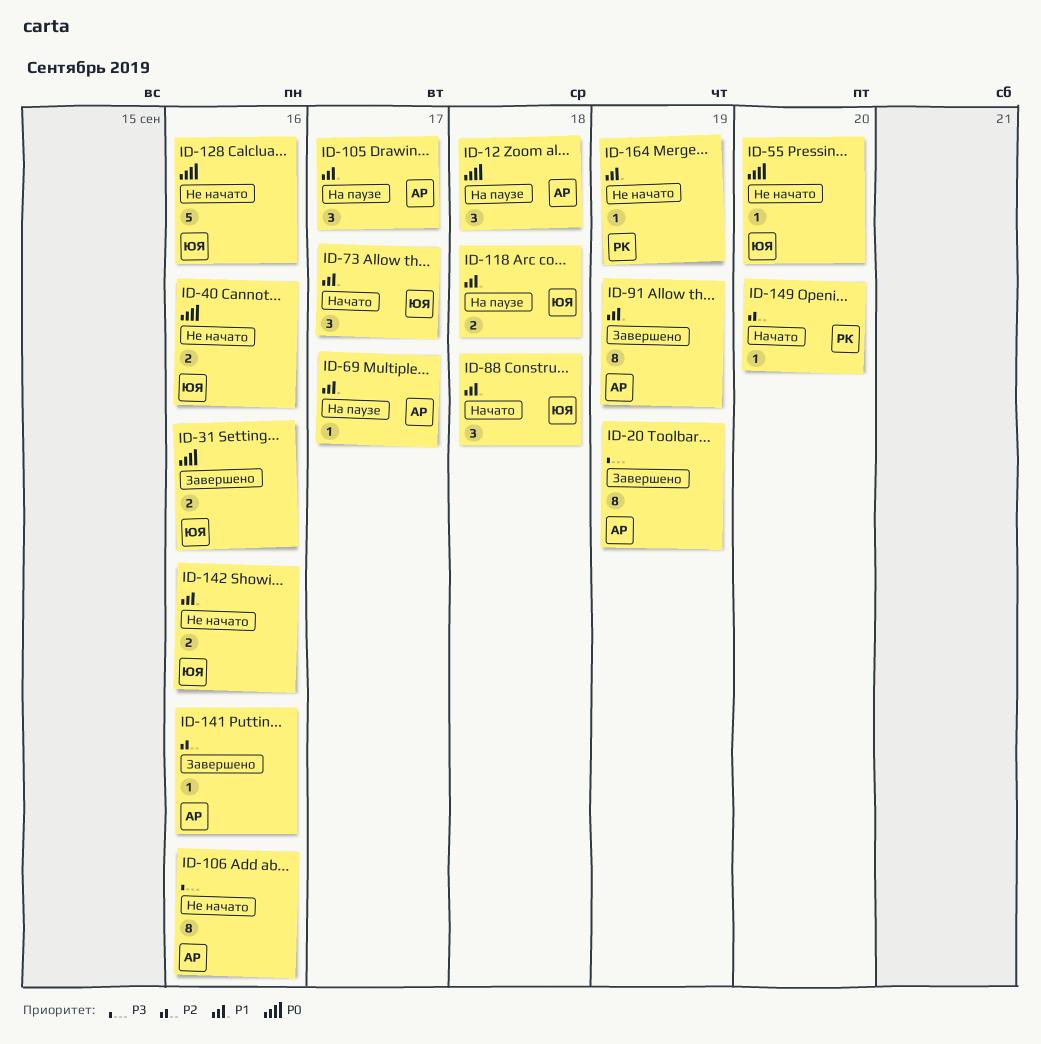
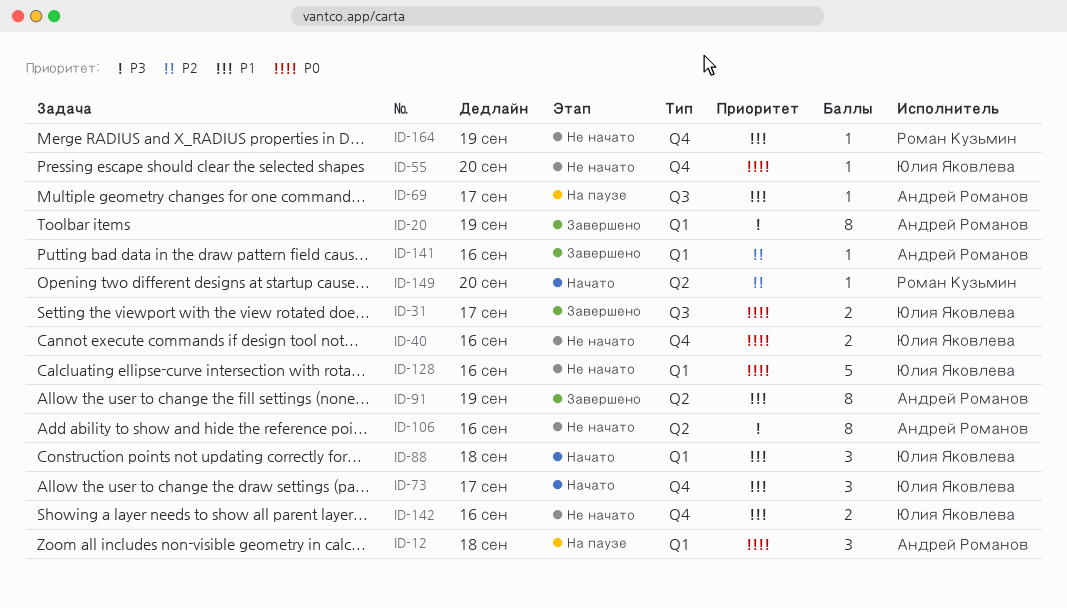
ID-31, due: Sep 16 -> Sep 17
ID-105: present -> none
ID-118: present -> none

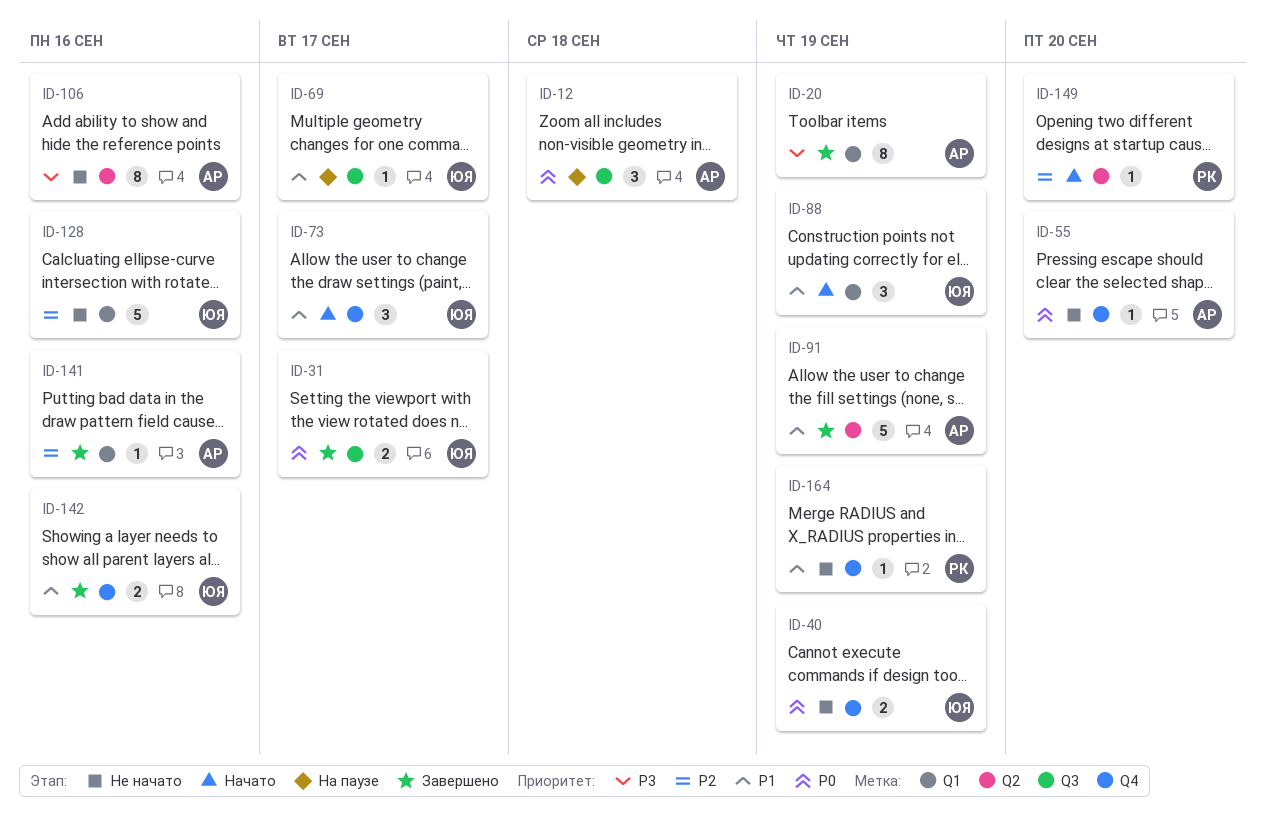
ID-12, label: Q1 -> Q3
ID-40, due: Sep 16 -> Sep 19
ID-55, owner: Юлия Яковлева -> Андрей Романов
ID-69, owner: Андрей Романов -> Юлия Яковлева
ID-88, due: Sep 18 -> Sep 19
ID-91, estimate: 8 -> 5
ID-128, priority: P0 -> P2
ID-142, status: Не начато -> Завершено

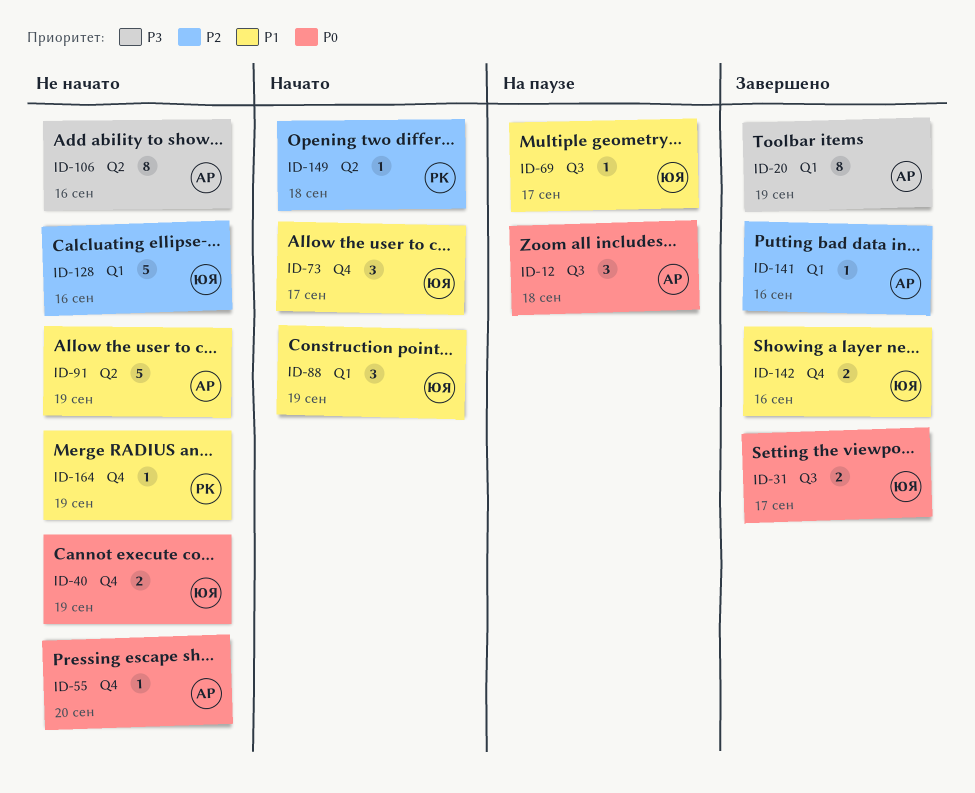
ID-91, status: Завершено -> Не начато
ID-149, due: Sep 20 -> Sep 18

